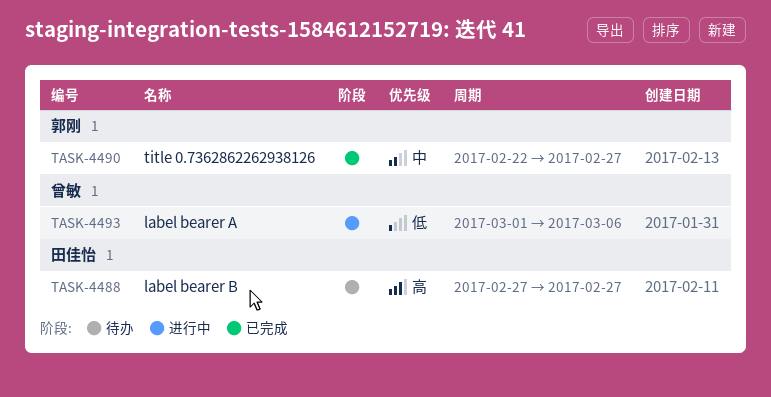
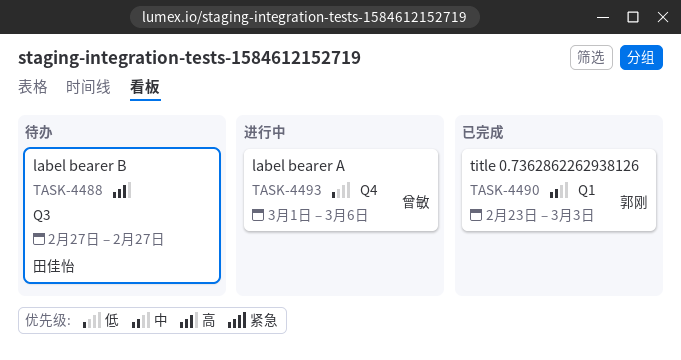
TASK-4490, start: Feb 22 -> Feb 23
TASK-4490, due: Feb 27 -> Mar 3

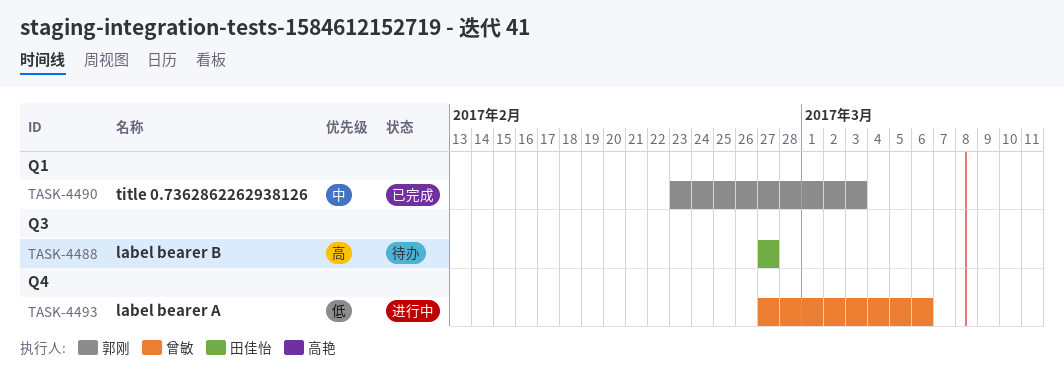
TASK-4493, start: Mar 1 -> Feb 27

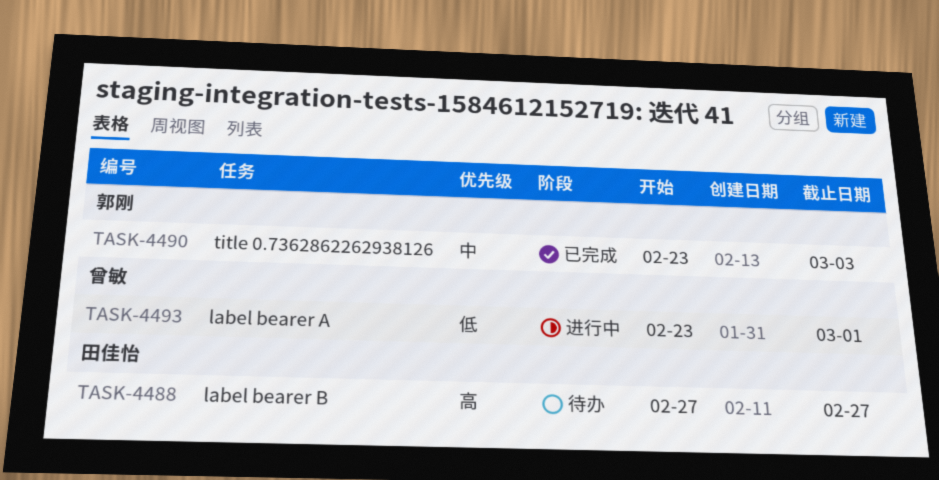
TASK-4493, start: Feb 27 -> Feb 23
TASK-4493, due: Mar 6 -> Mar 1

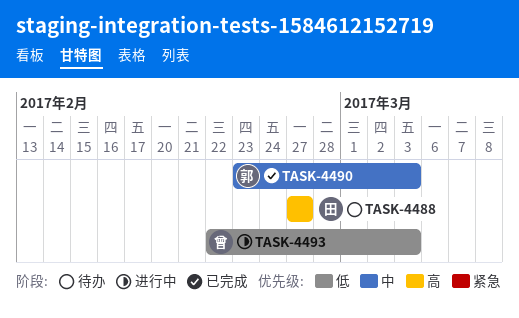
TASK-4493, start: Feb 23 -> Feb 22
TASK-4493, due: Mar 1 -> Mar 3

